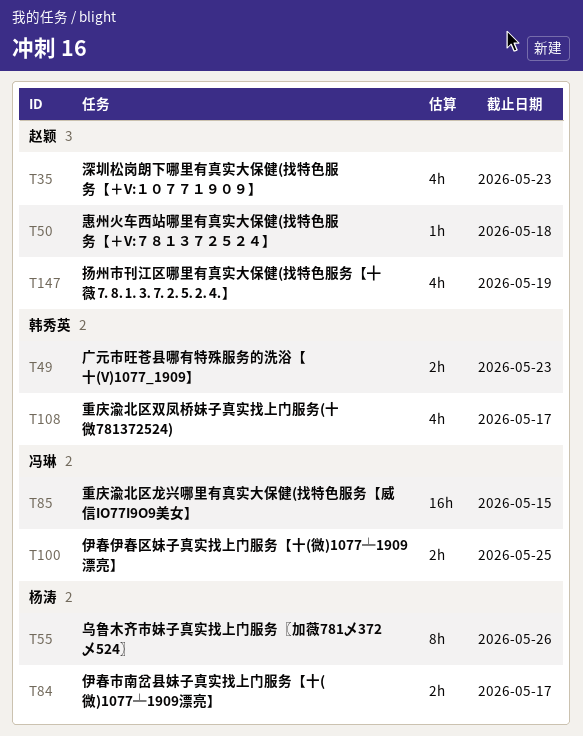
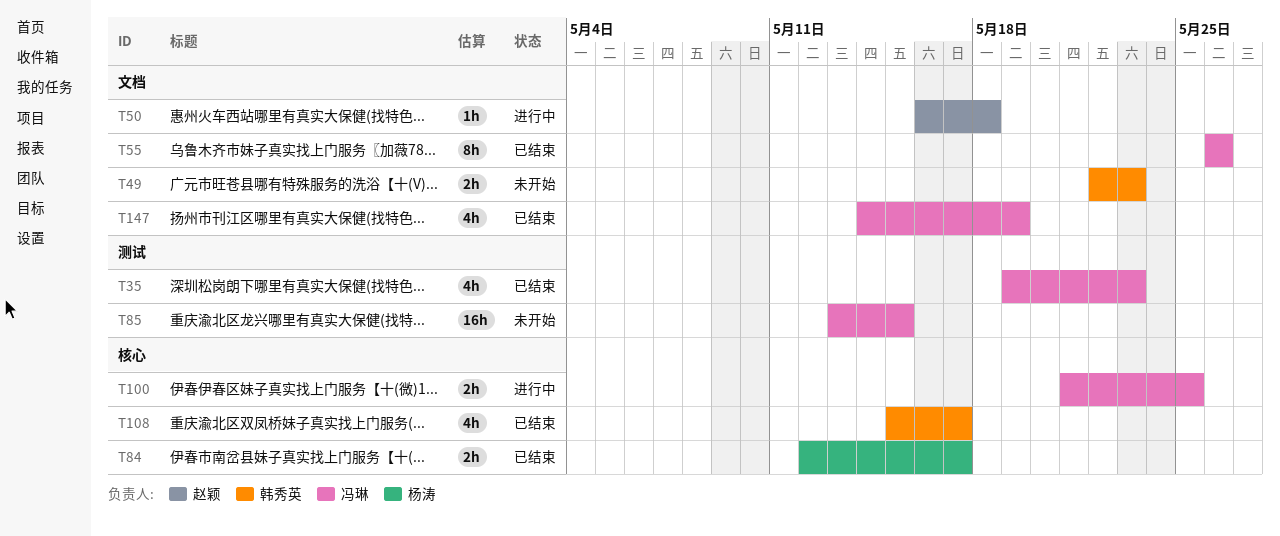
T35, owner: 赵颖 -> 冯琳
T55, owner: 杨涛 -> 冯琳
T147, owner: 赵颖 -> 冯琳

